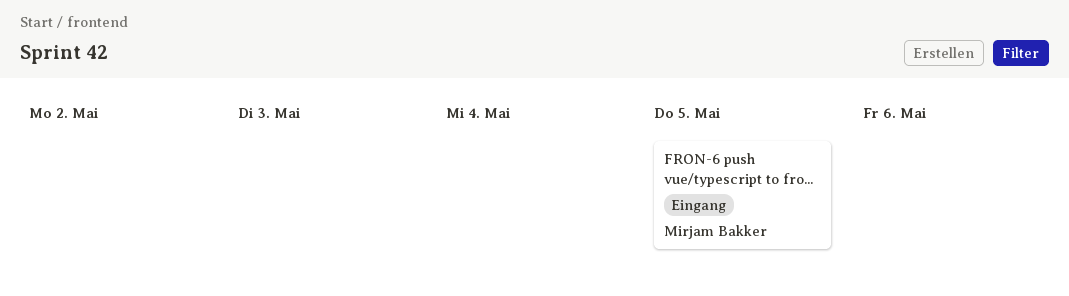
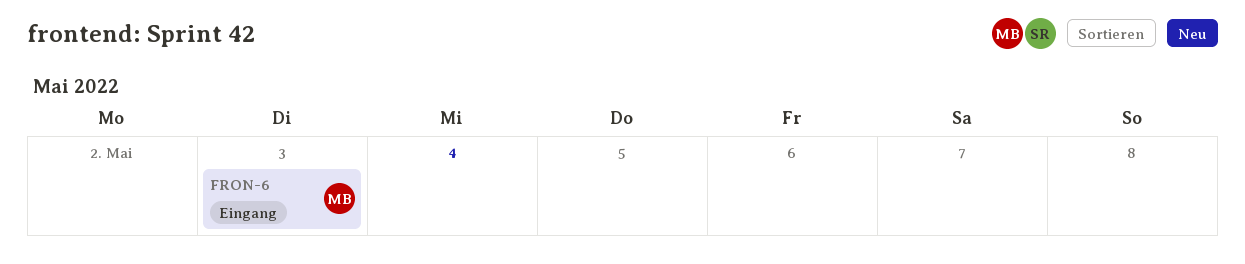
FRON-6, due: May 5 -> May 3

